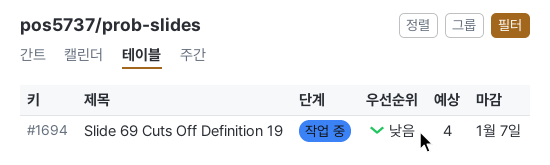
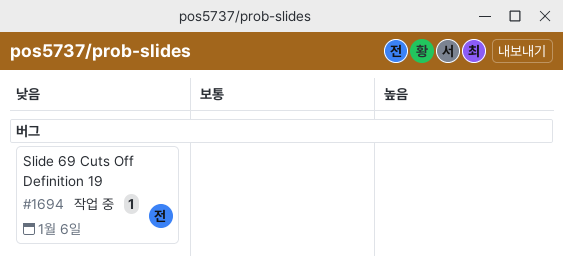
#1694, estimate: 4 -> 1
#1694, due: Jan 7 -> Jan 6

